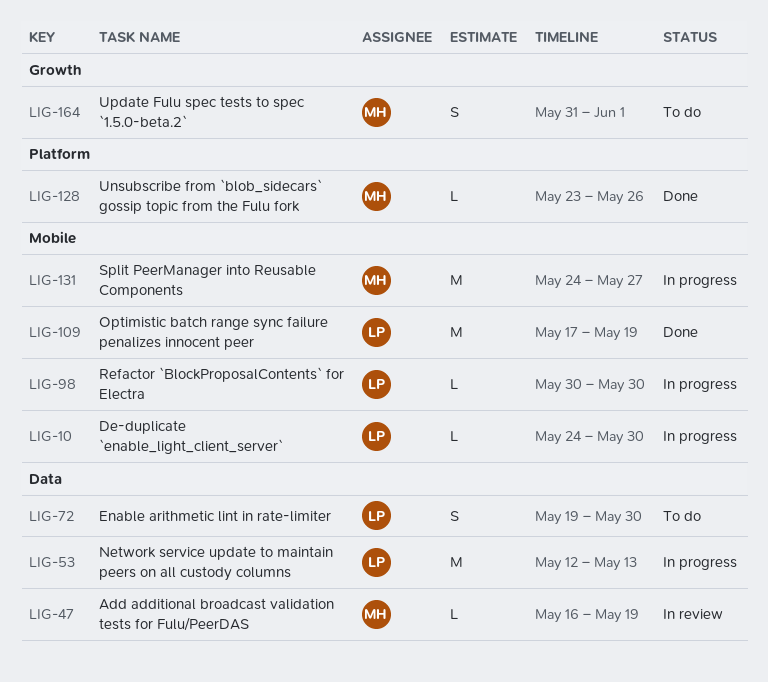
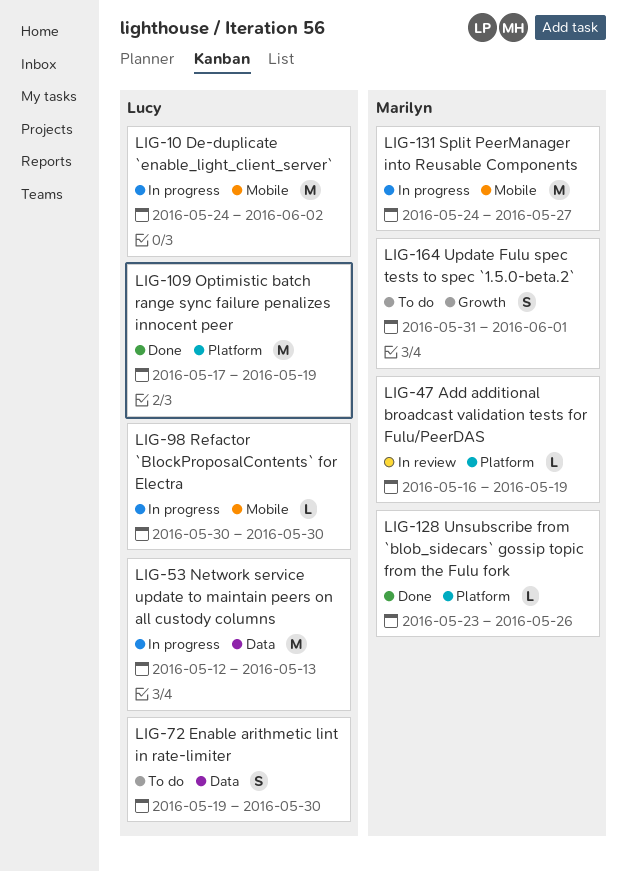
LIG-10, estimate: L -> M
LIG-10, due: May 30 -> Jun 2
LIG-47, label: Data -> Platform
LIG-109, label: Mobile -> Platform

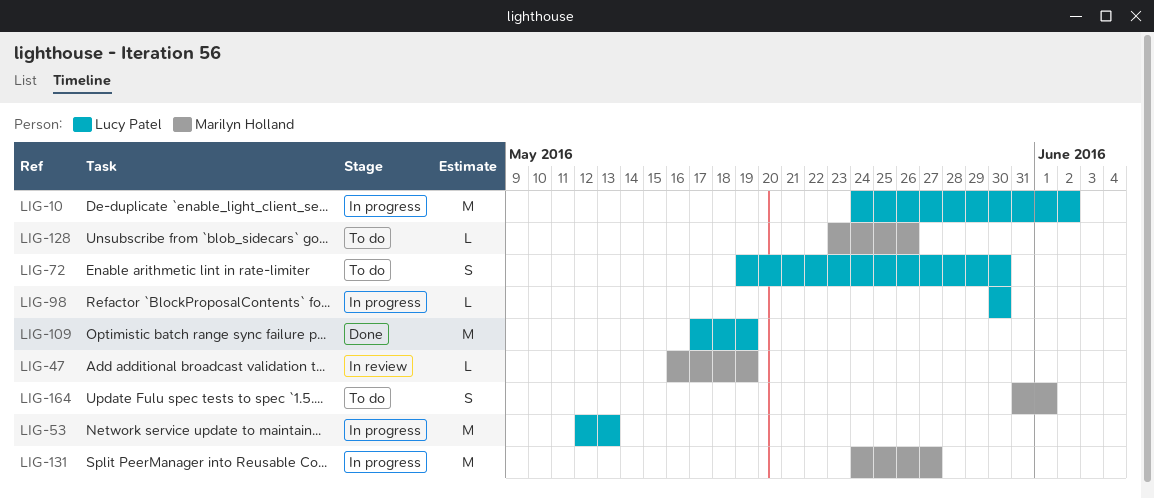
LIG-128, status: Done -> To do

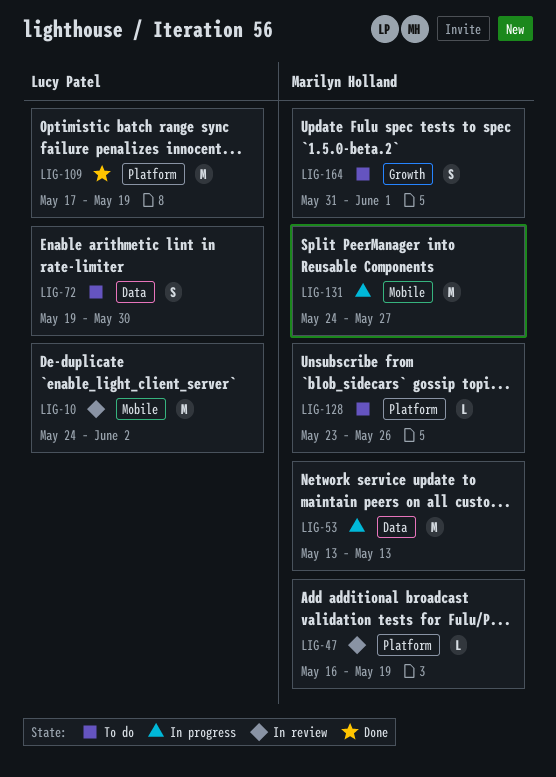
LIG-10, status: In progress -> In review
LIG-53, owner: Lucy Patel -> Marilyn Holland
LIG-53, start: May 12 -> May 13
LIG-98: present -> none

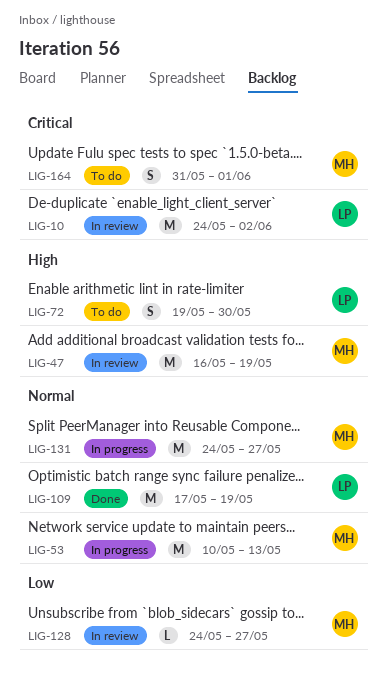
LIG-47, estimate: L -> M
LIG-53, start: May 13 -> May 10
LIG-128, status: To do -> In review
LIG-128, start: May 23 -> May 24
LIG-128, due: May 26 -> May 27

